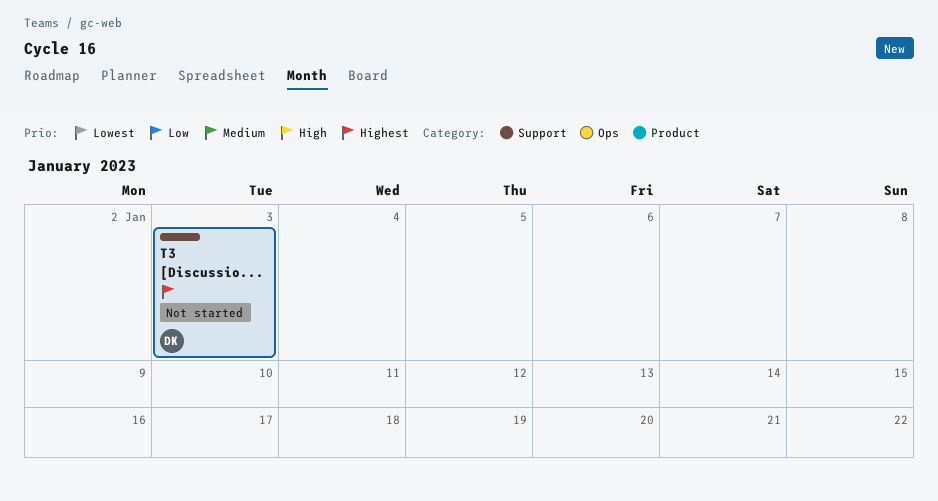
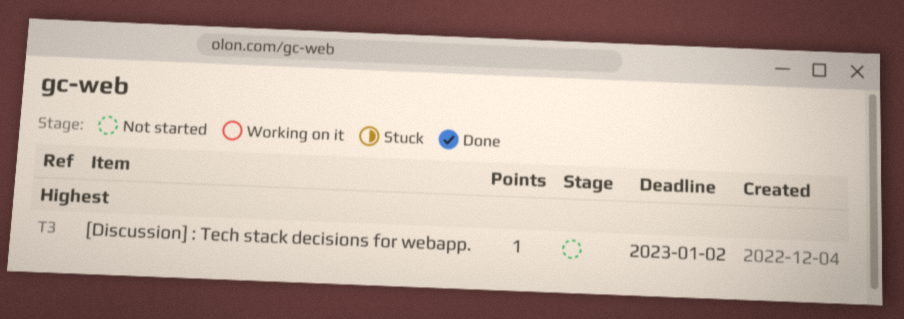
T3, due: Jan 3 -> Jan 2

